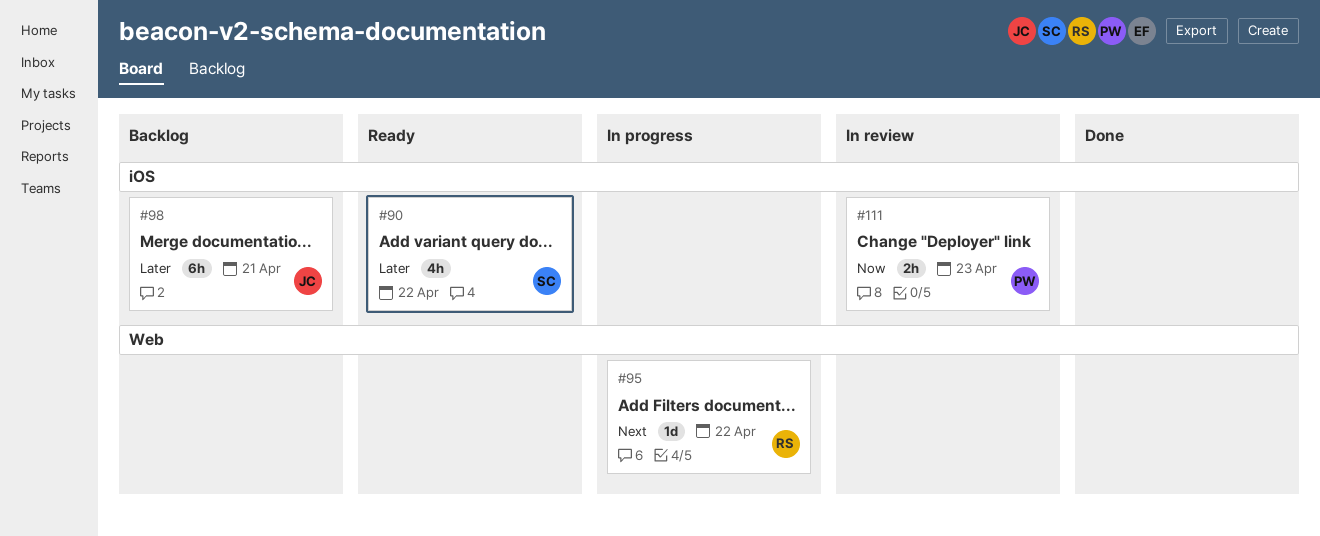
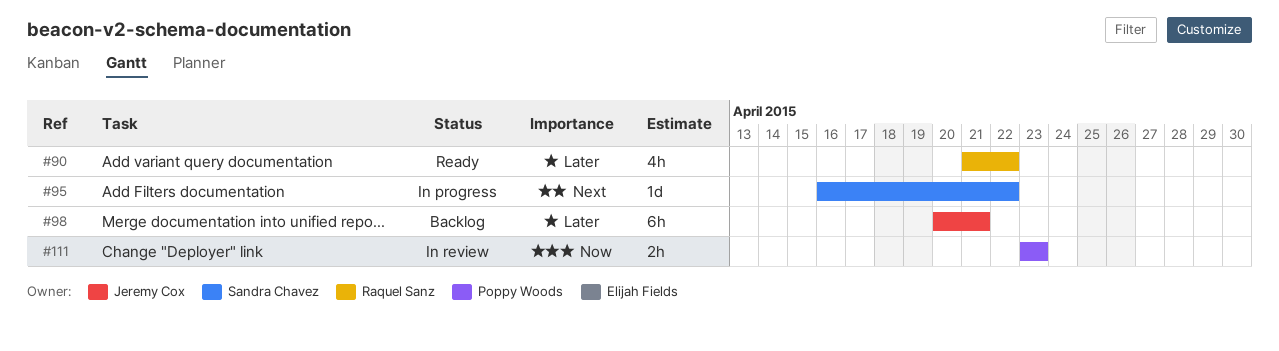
#90, owner: Sandra Chavez -> Raquel Sanz
#95, owner: Raquel Sanz -> Sandra Chavez

